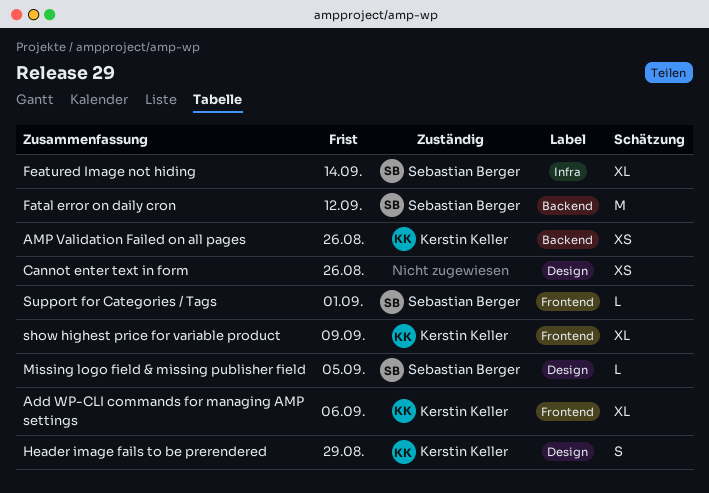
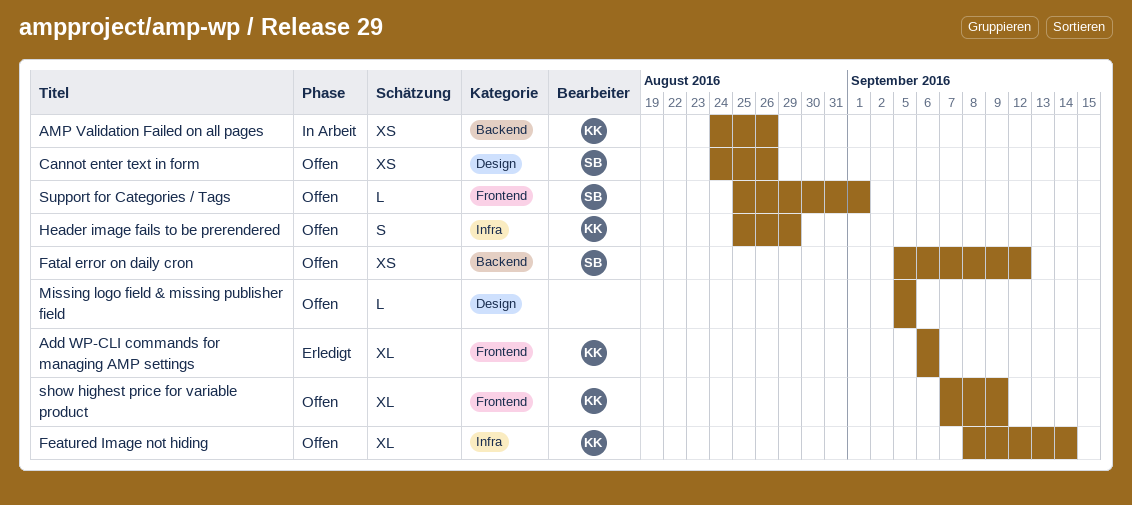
Cannot enter text in form, owner: none -> Sebastian Berger
Fatal error on daily cron, estimate: M -> XS
Featured Image not hiding, owner: Sebastian Berger -> Kerstin Keller
Header image fails to be prerendered, label: Design -> Infra
Missing logo field & missing publisher field, owner: Sebastian Berger -> none

